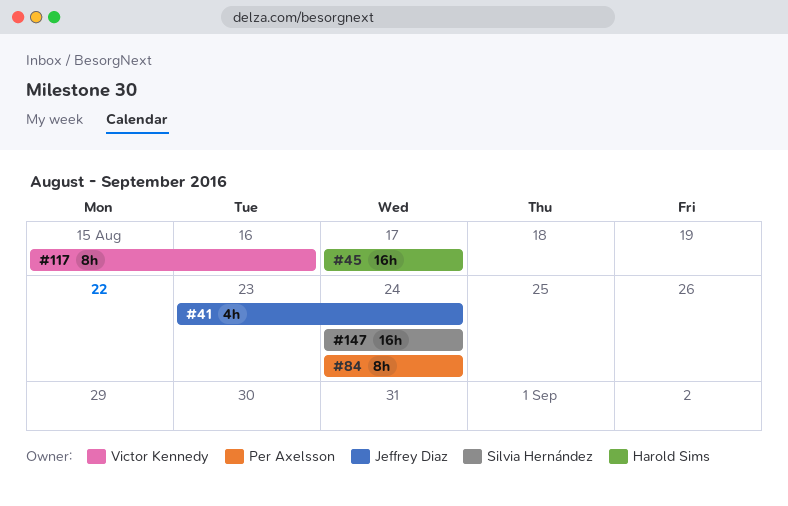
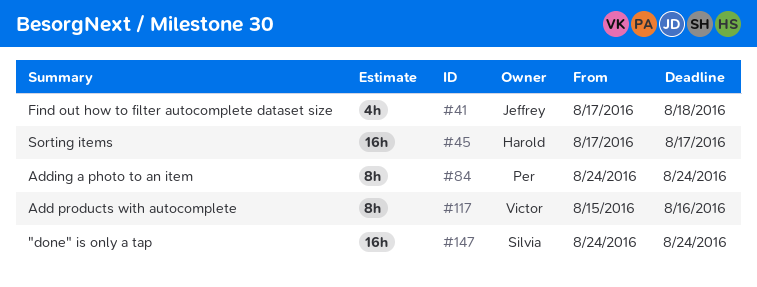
#41, start: Aug 23 -> Aug 17
#41, due: Aug 24 -> Aug 18

